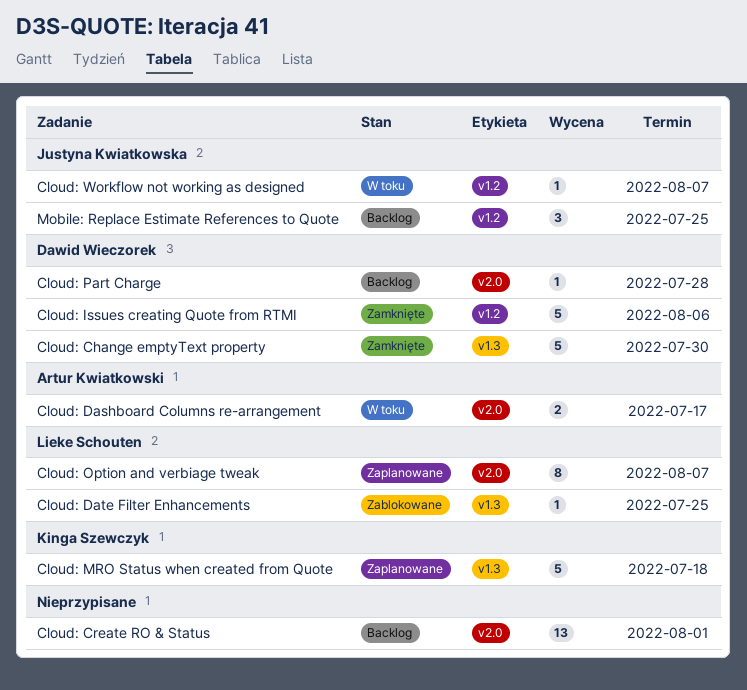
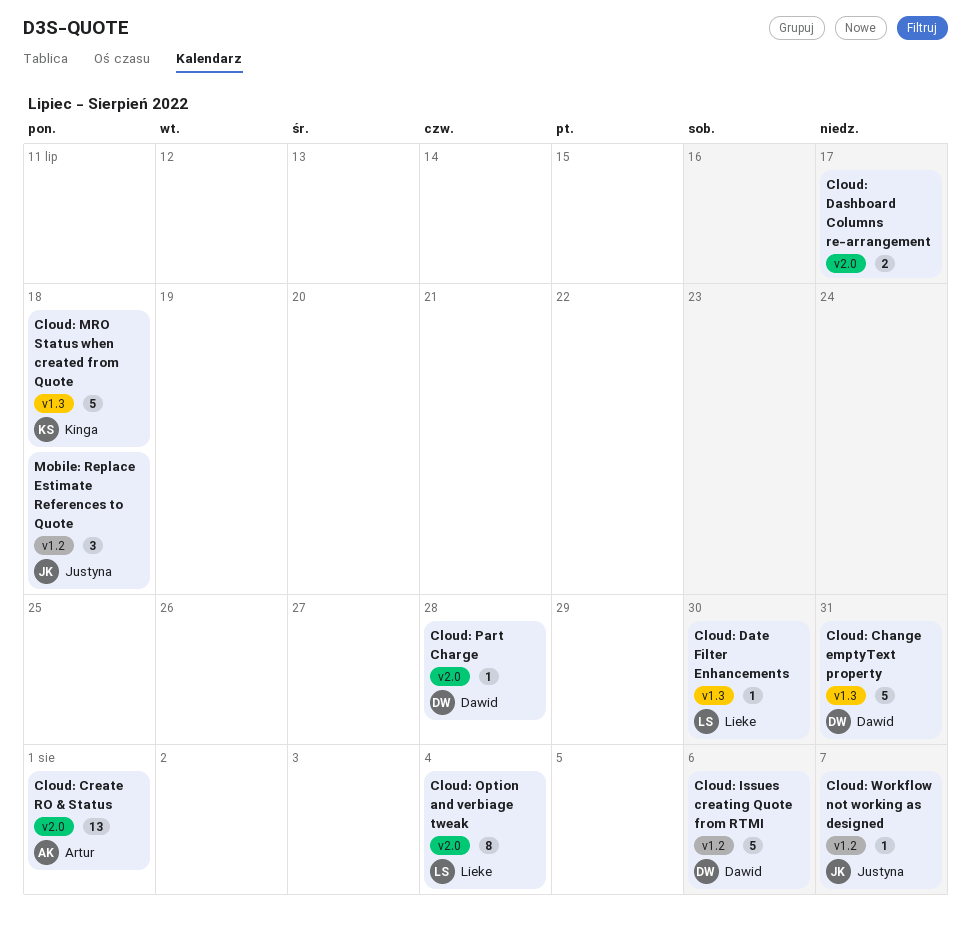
Cloud: Change emptyText property, due: Jul 30 -> Jul 31
Cloud: Create RO & Status, owner: none -> Artur Kwiatkowski
Cloud: Dashboard Columns re-arrangement, owner: Artur Kwiatkowski -> none
Cloud: Date Filter Enhancements, due: Jul 25 -> Jul 30
Cloud: Option and verbiage tweak, due: Aug 7 -> Aug 4
Mobile: Replace Estimate References to Quote, due: Jul 25 -> Jul 18

